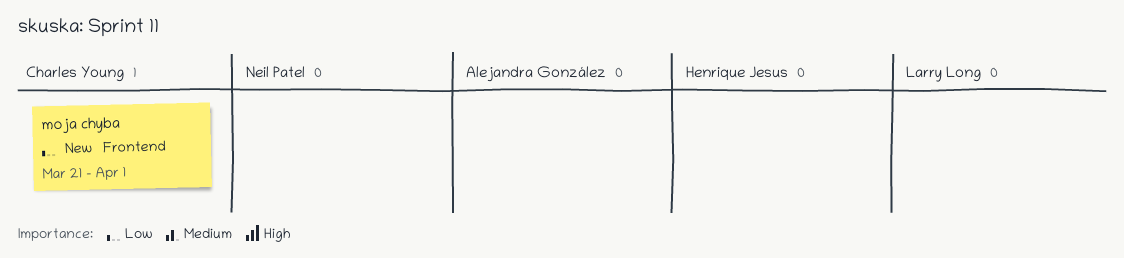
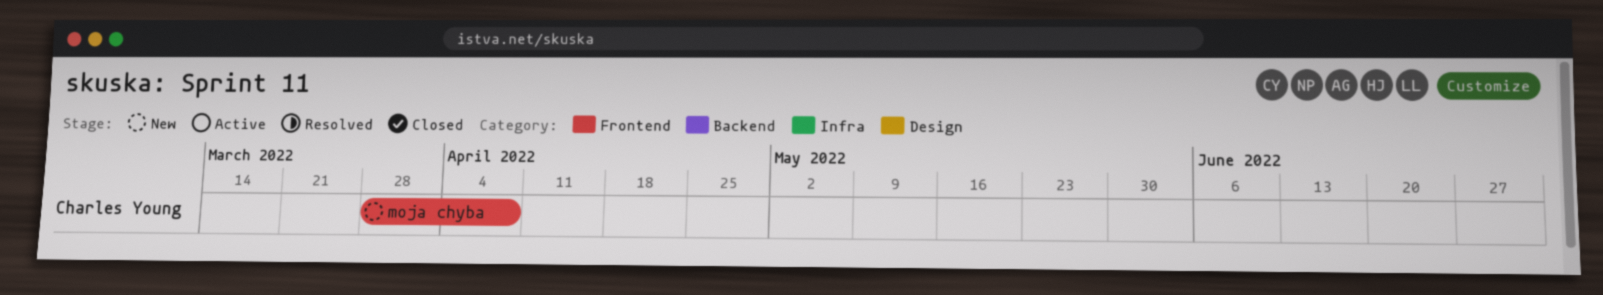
moja chyba, start: Mar 21 -> Mar 28
moja chyba, due: Apr 1 -> Apr 8

